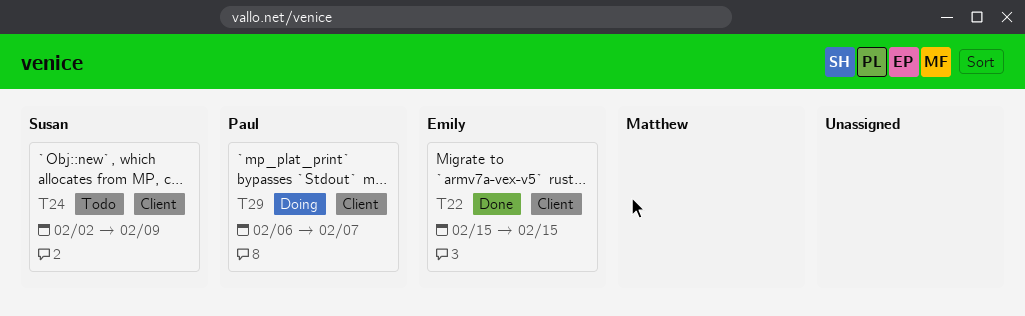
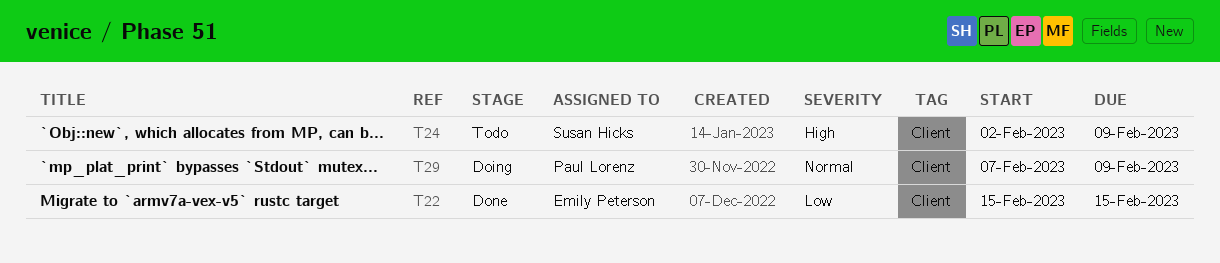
T29, start: Feb 6 -> Feb 7
T29, due: Feb 7 -> Feb 9

